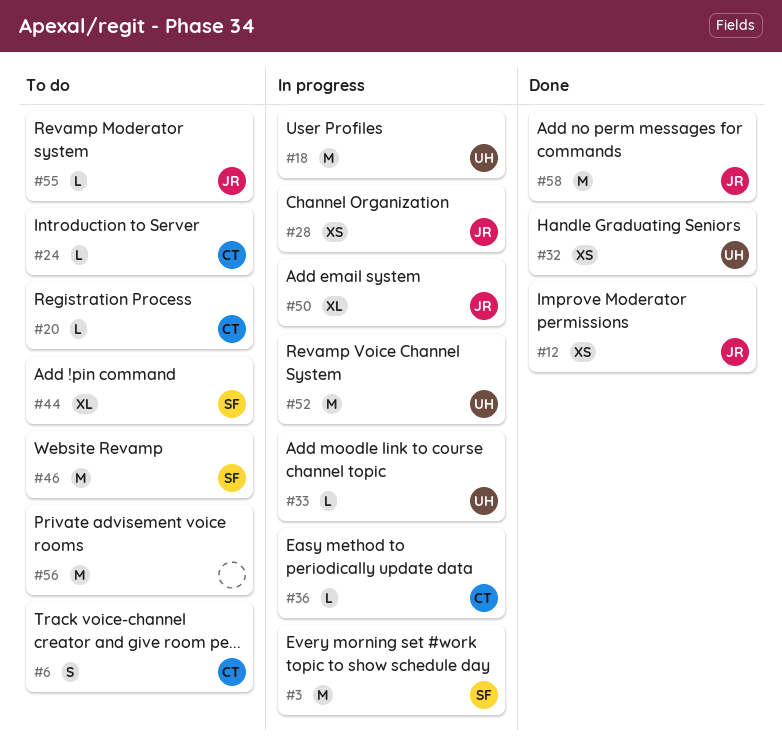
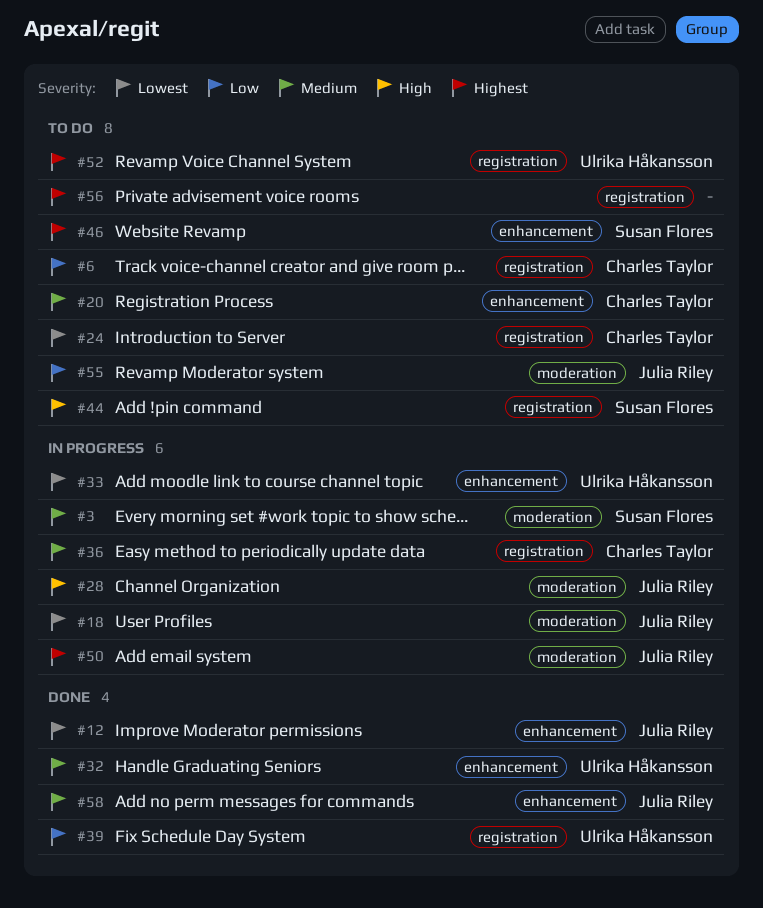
#18, owner: Ulrika Håkansson -> Julia Riley
#39: none -> present
#52, status: In progress -> To do

